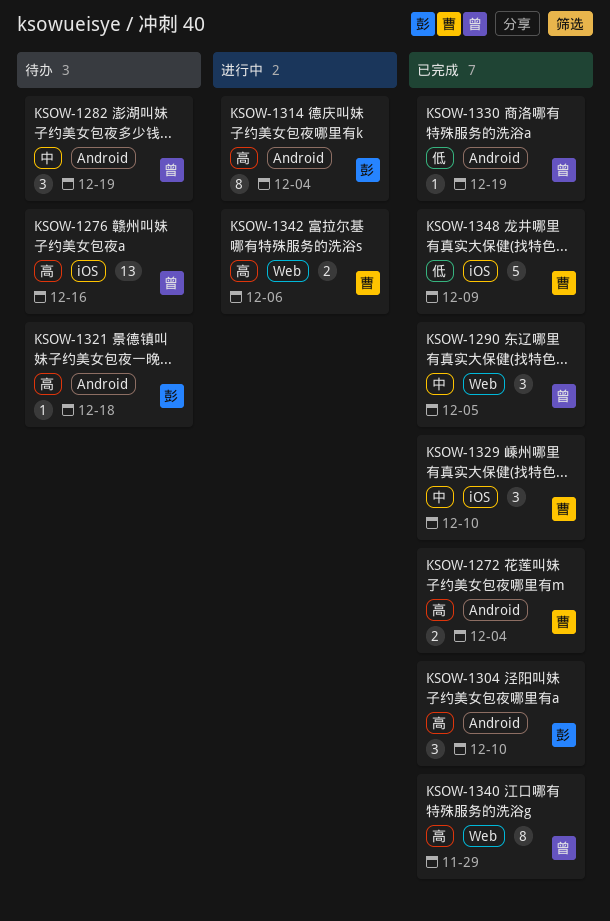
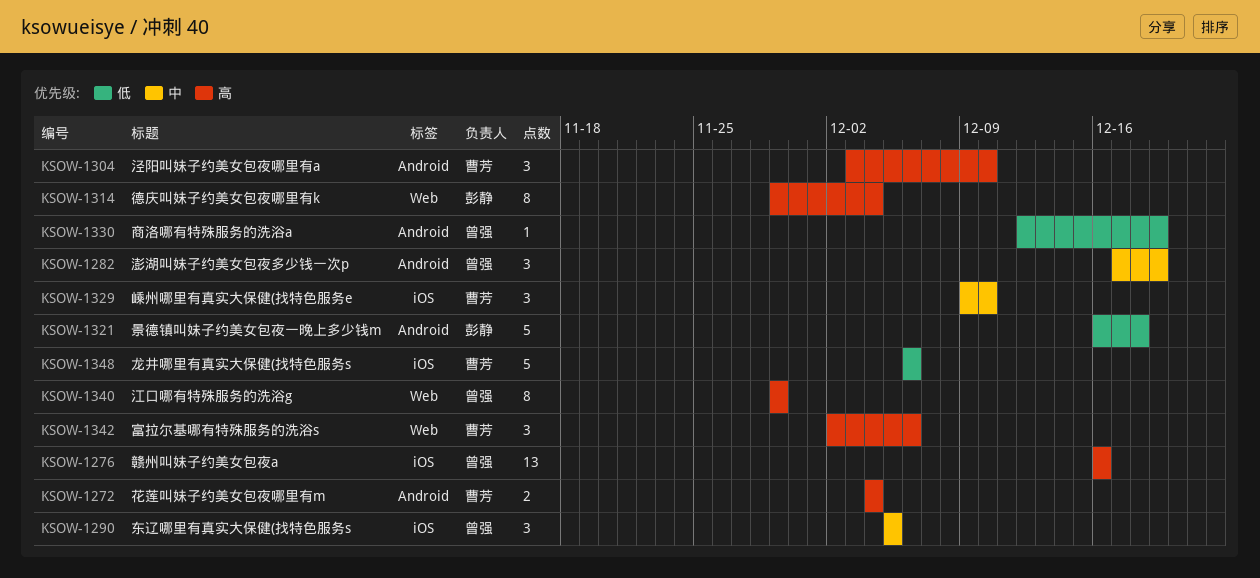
KSOW-1290, label: Web -> iOS
KSOW-1304, owner: 彭静 -> 曹芳
KSOW-1314, label: Android -> Web
KSOW-1321, priority: 高 -> 低
KSOW-1321, estimate: 1 -> 5
KSOW-1342, estimate: 2 -> 3
KSOW-1348, due: Dec 9 -> Dec 6

